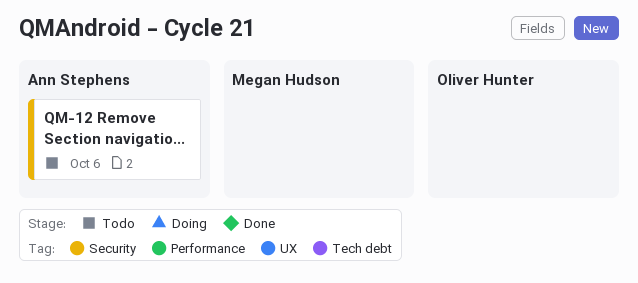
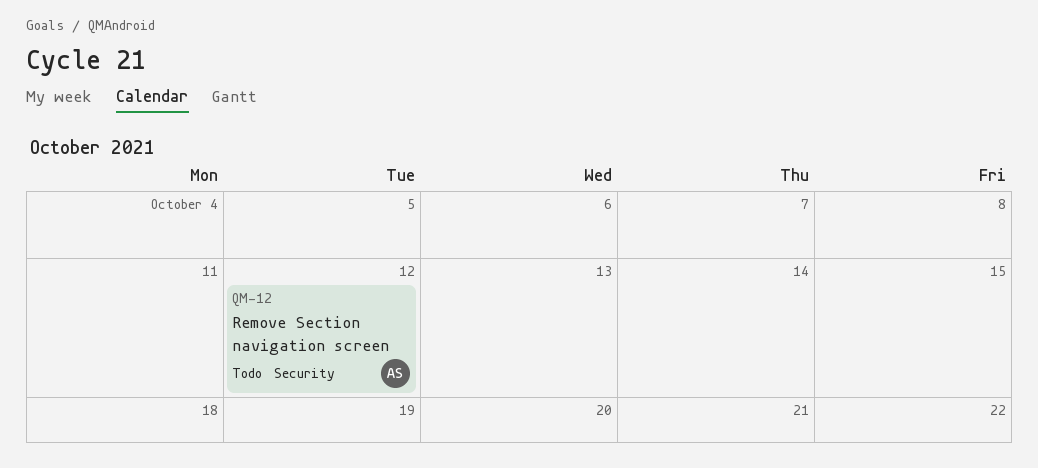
QM-12, due: Oct 6 -> Oct 12

